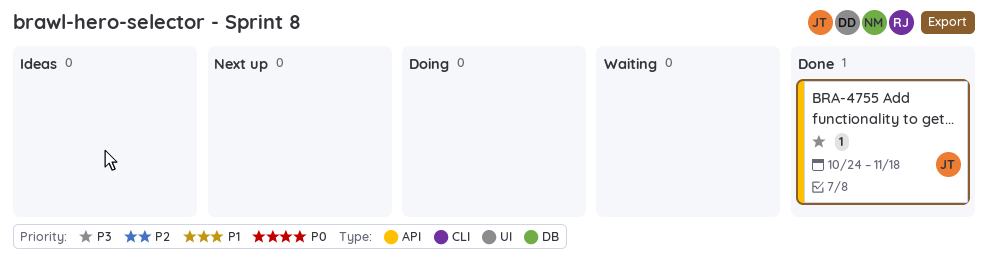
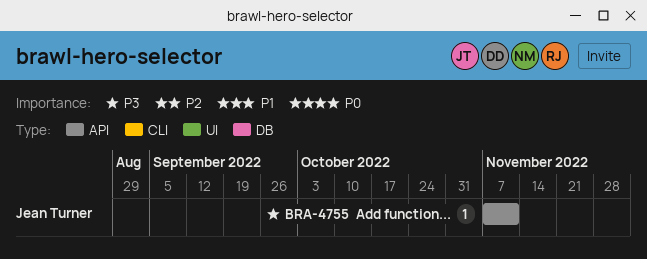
BRA-4755, start: Oct 24 -> Nov 7
BRA-4755, due: Nov 18 -> Nov 11

